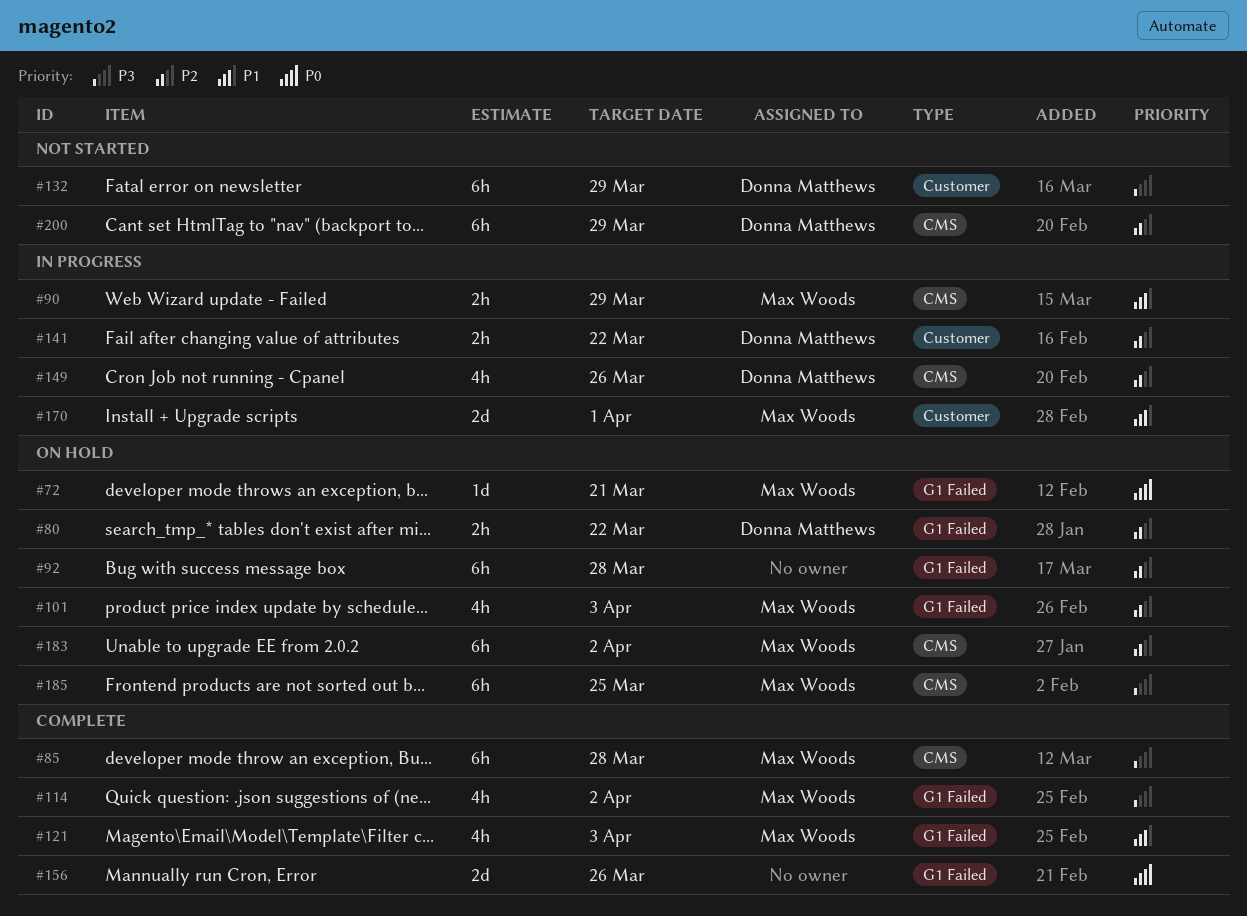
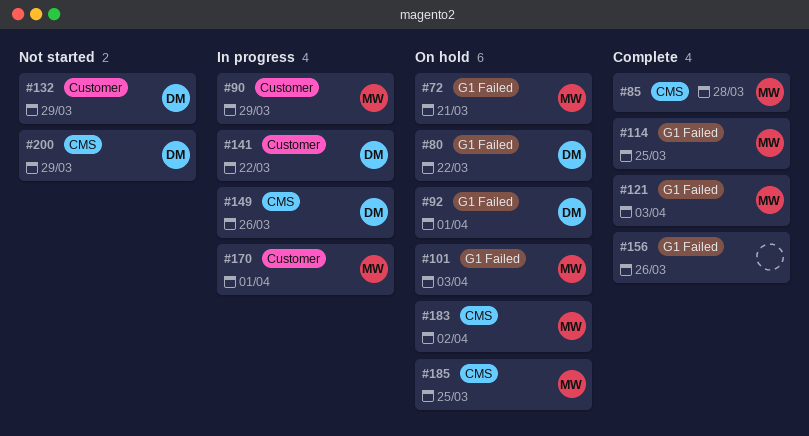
#90, label: CMS -> Customer
#92, owner: none -> Donna Matthews
#92, due: Mar 28 -> Apr 1
#114, due: Apr 2 -> Mar 25

